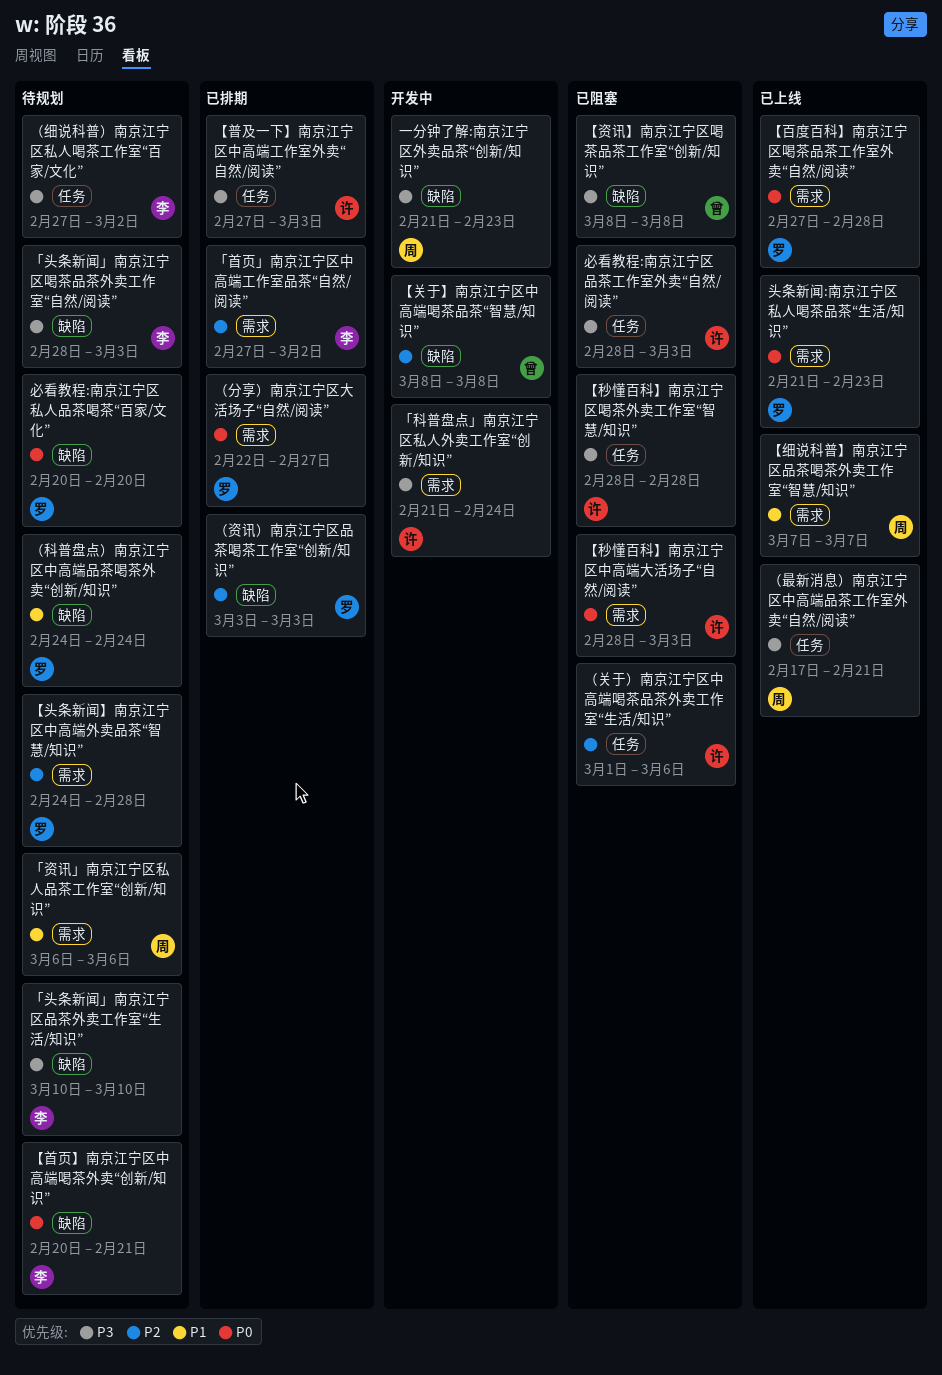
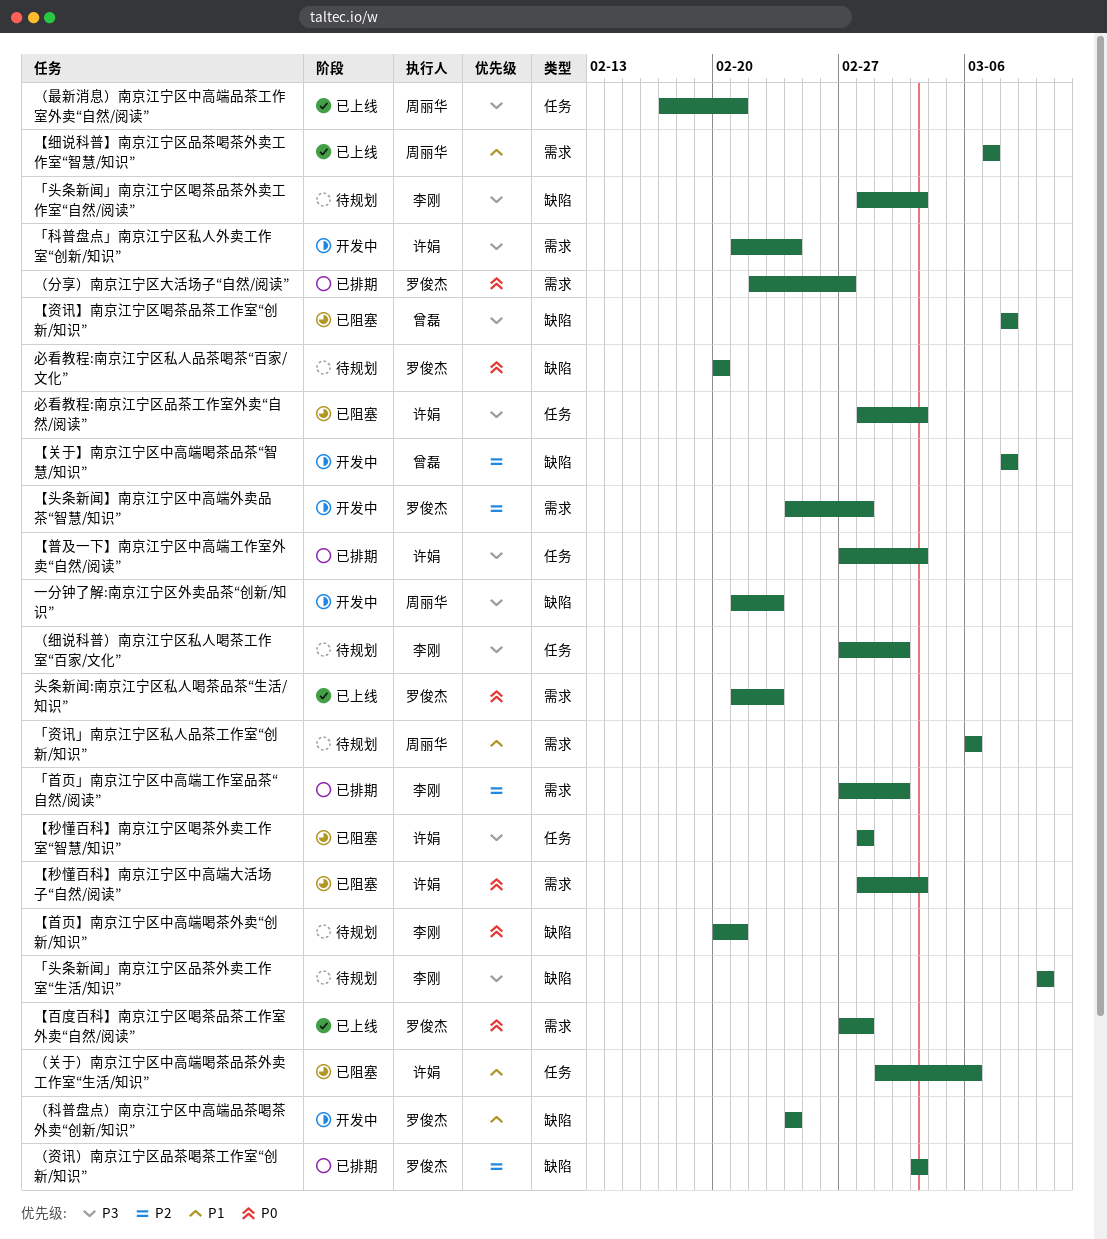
【头条新闻】南京江宁区中高端外卖品茶“智慧/知识”, status: 待规划 -> 开发中
（关于）南京江宁区中高端喝茶品茶外卖工作室“生活/知识”, priority: P2 -> P1
（科普盘点）南京江宁区中高端品茶喝茶外卖“创新/知识”, status: 待规划 -> 开发中

